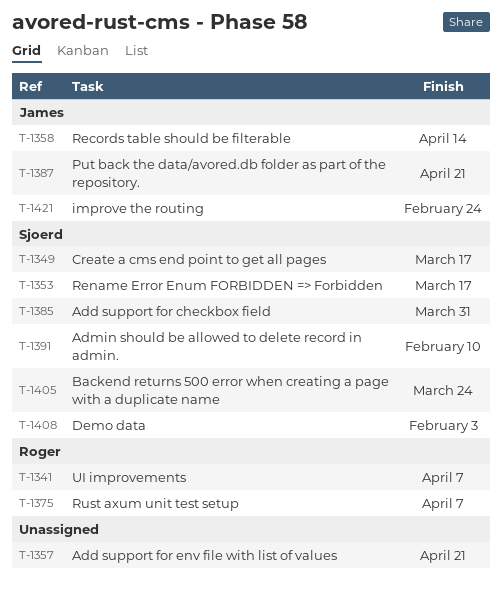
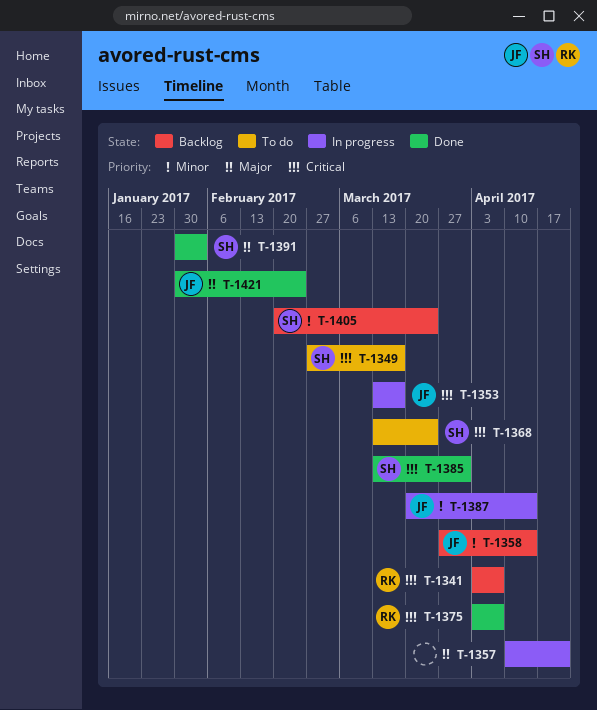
T-1353, owner: Sjoerd -> James
T-1368: none -> present
T-1387, due: Apr 21 -> Apr 14
T-1391, due: Feb 10 -> Feb 3
T-1408: present -> none

